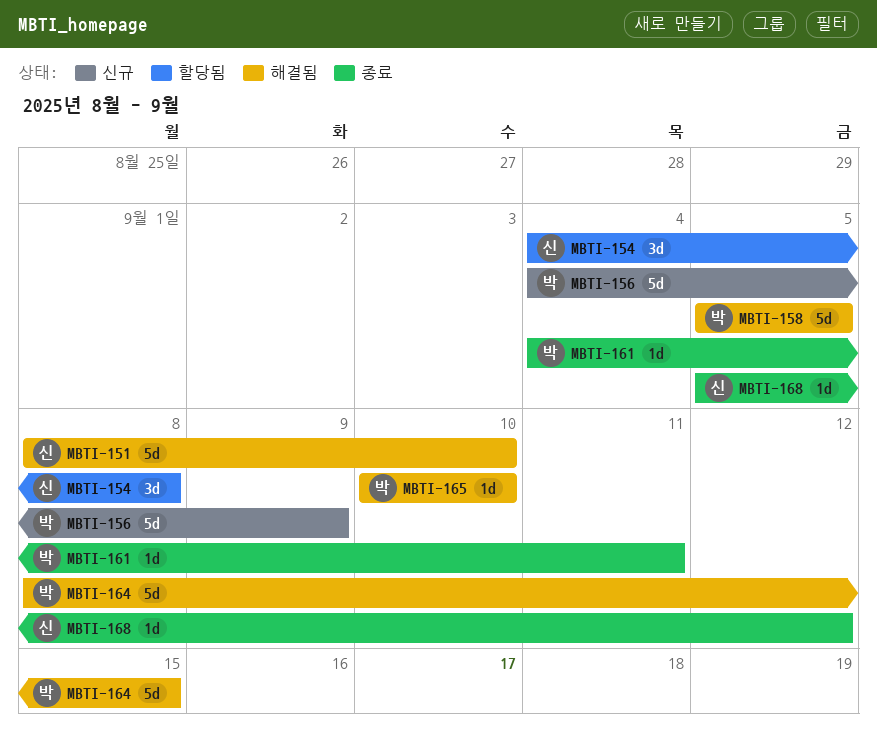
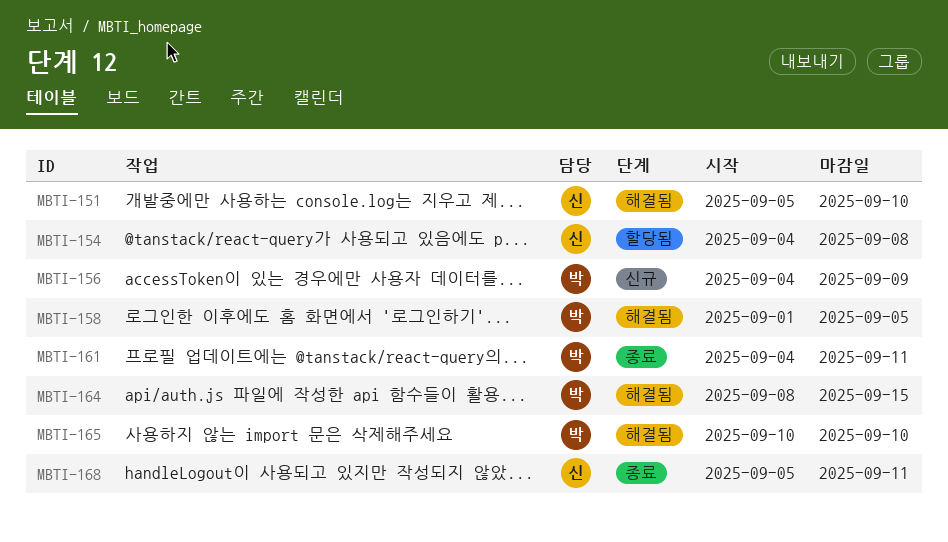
MBTI-151, start: Sep 8 -> Sep 5
MBTI-158, start: Sep 5 -> Sep 1
MBTI-168, due: Sep 12 -> Sep 11

